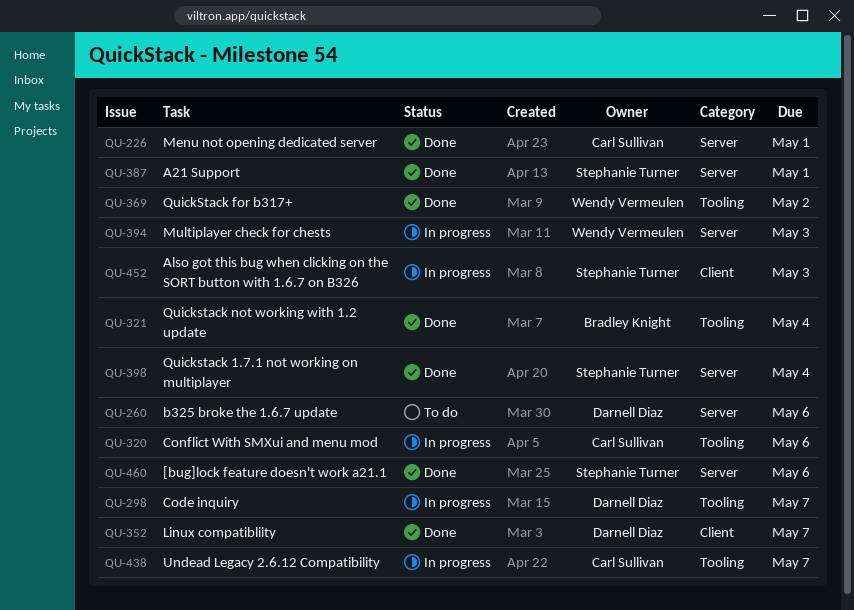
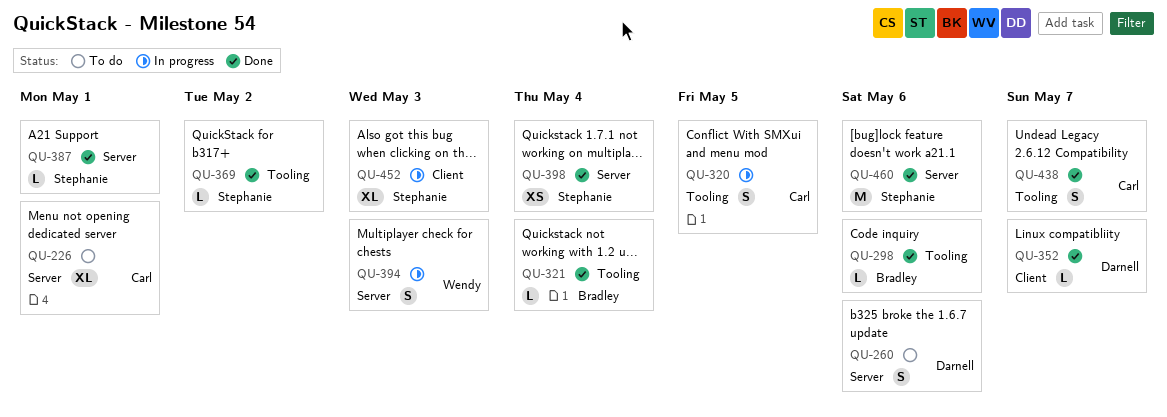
QU-226, status: Done -> To do
QU-298, status: In progress -> Done
QU-298, owner: Darnell Diaz -> Bradley Knight
QU-298, due: May 7 -> May 6
QU-320, due: May 6 -> May 5
QU-369, owner: Wendy Vermeulen -> Stephanie Turner
QU-438, status: In progress -> Done

